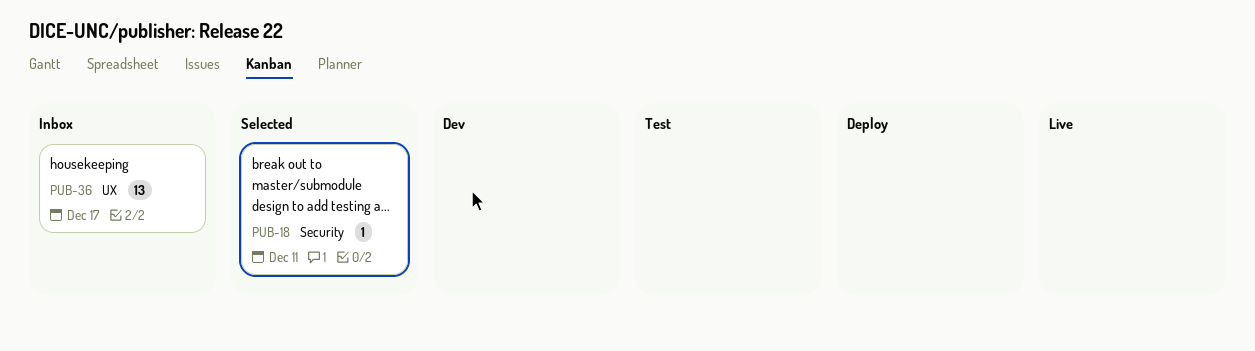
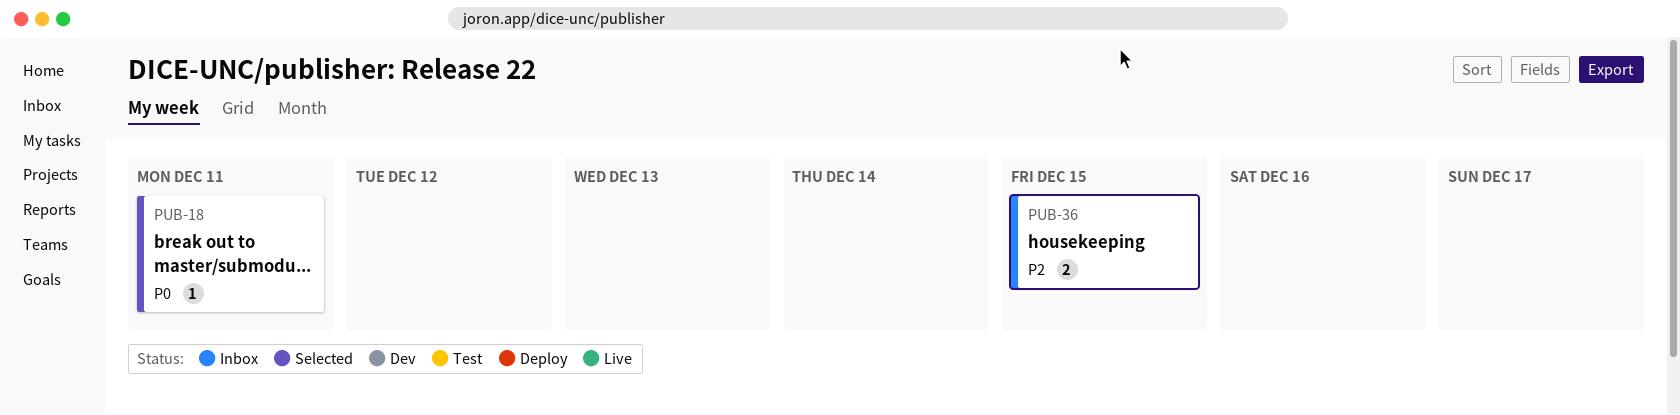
PUB-36, estimate: 13 -> 2
PUB-36, due: Dec 17 -> Dec 15

